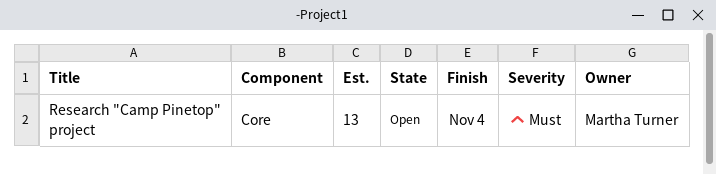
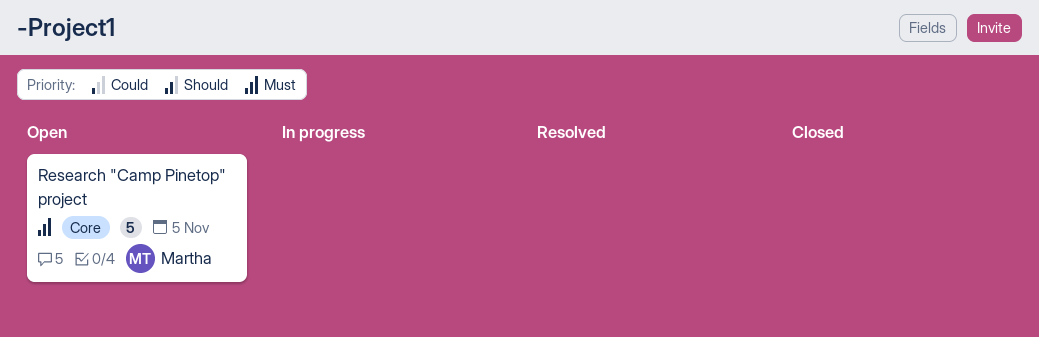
Research "Camp Pinetop" project, estimate: 13 -> 5
Research "Camp Pinetop" project, due: Nov 4 -> Nov 5

